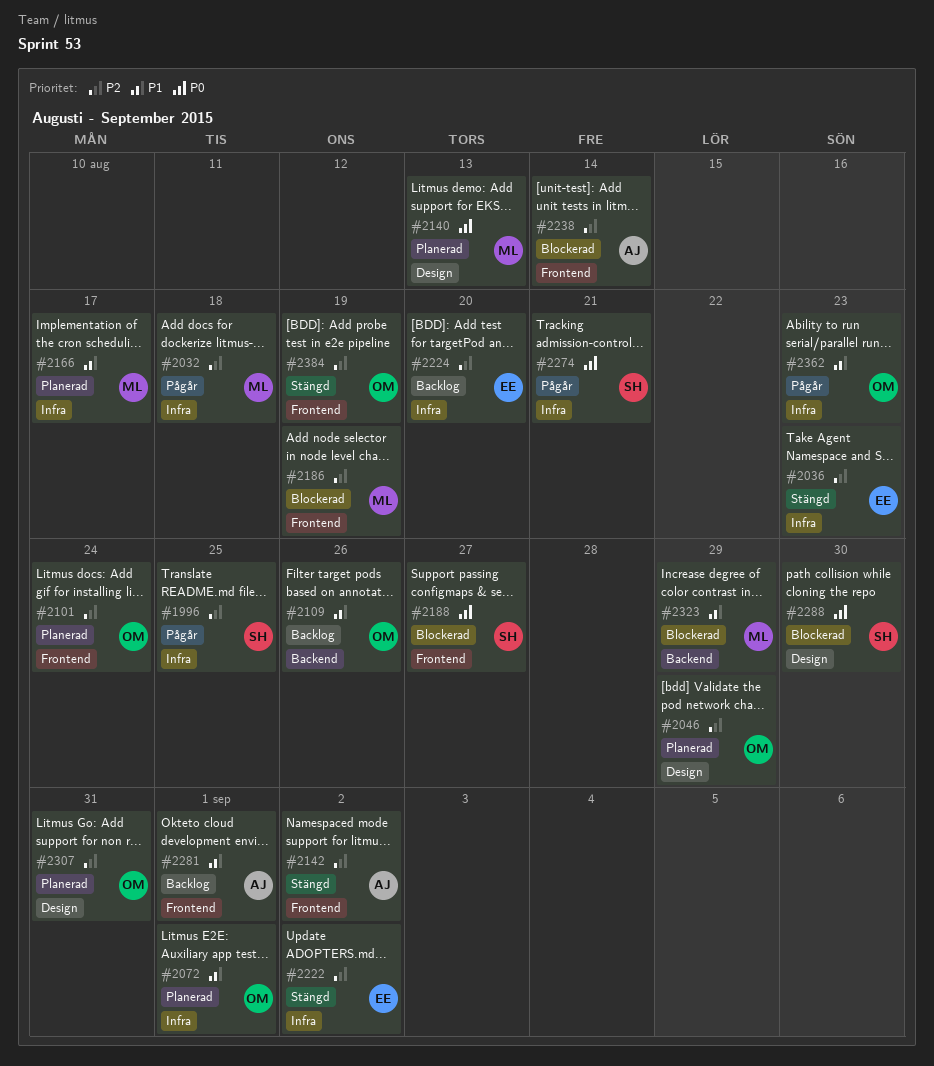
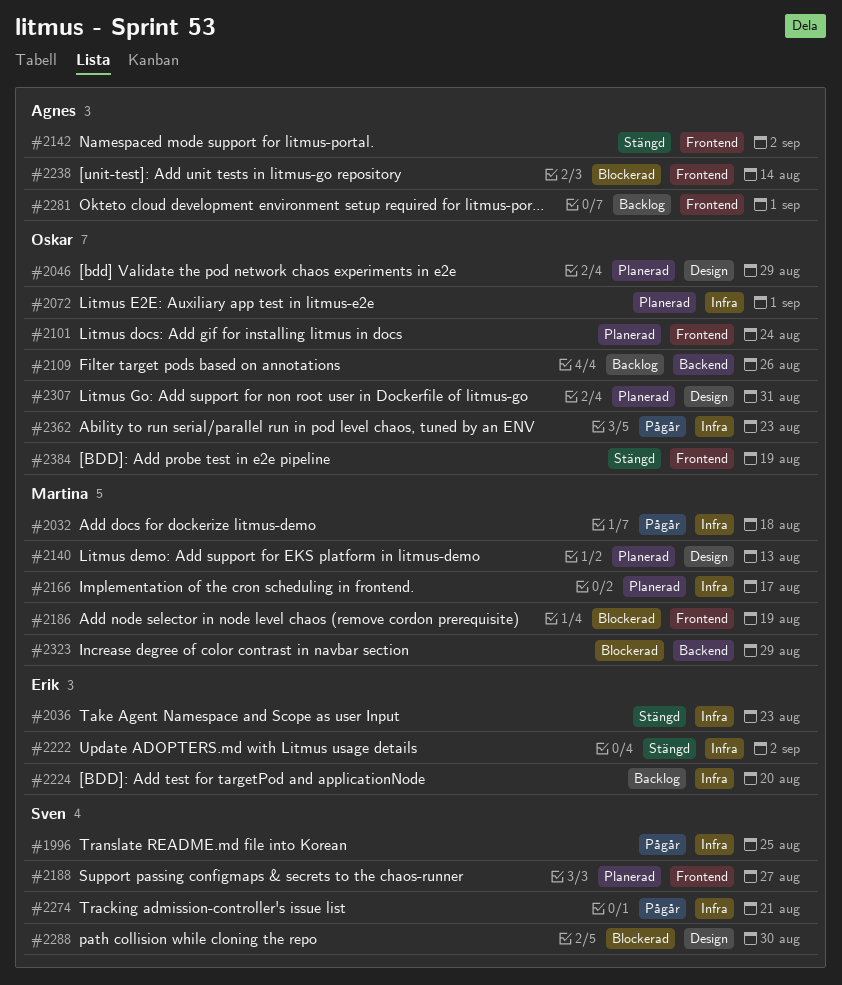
#2188, status: Blockerad -> Planerad

